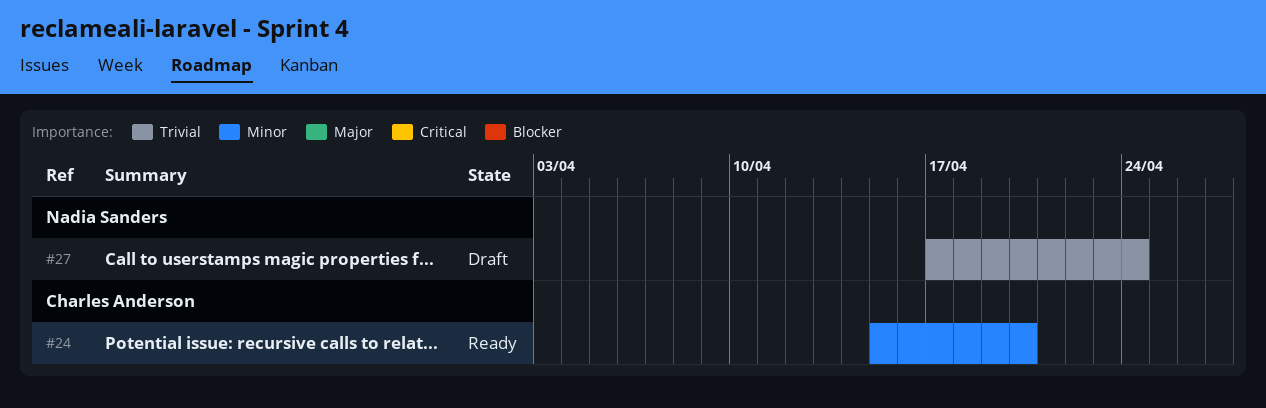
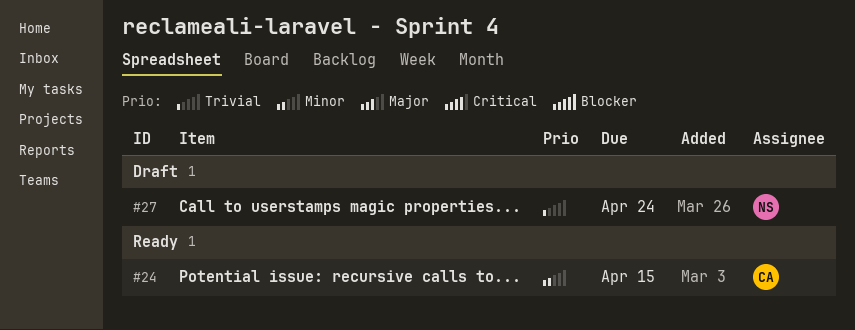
#24, due: Apr 20 -> Apr 15

